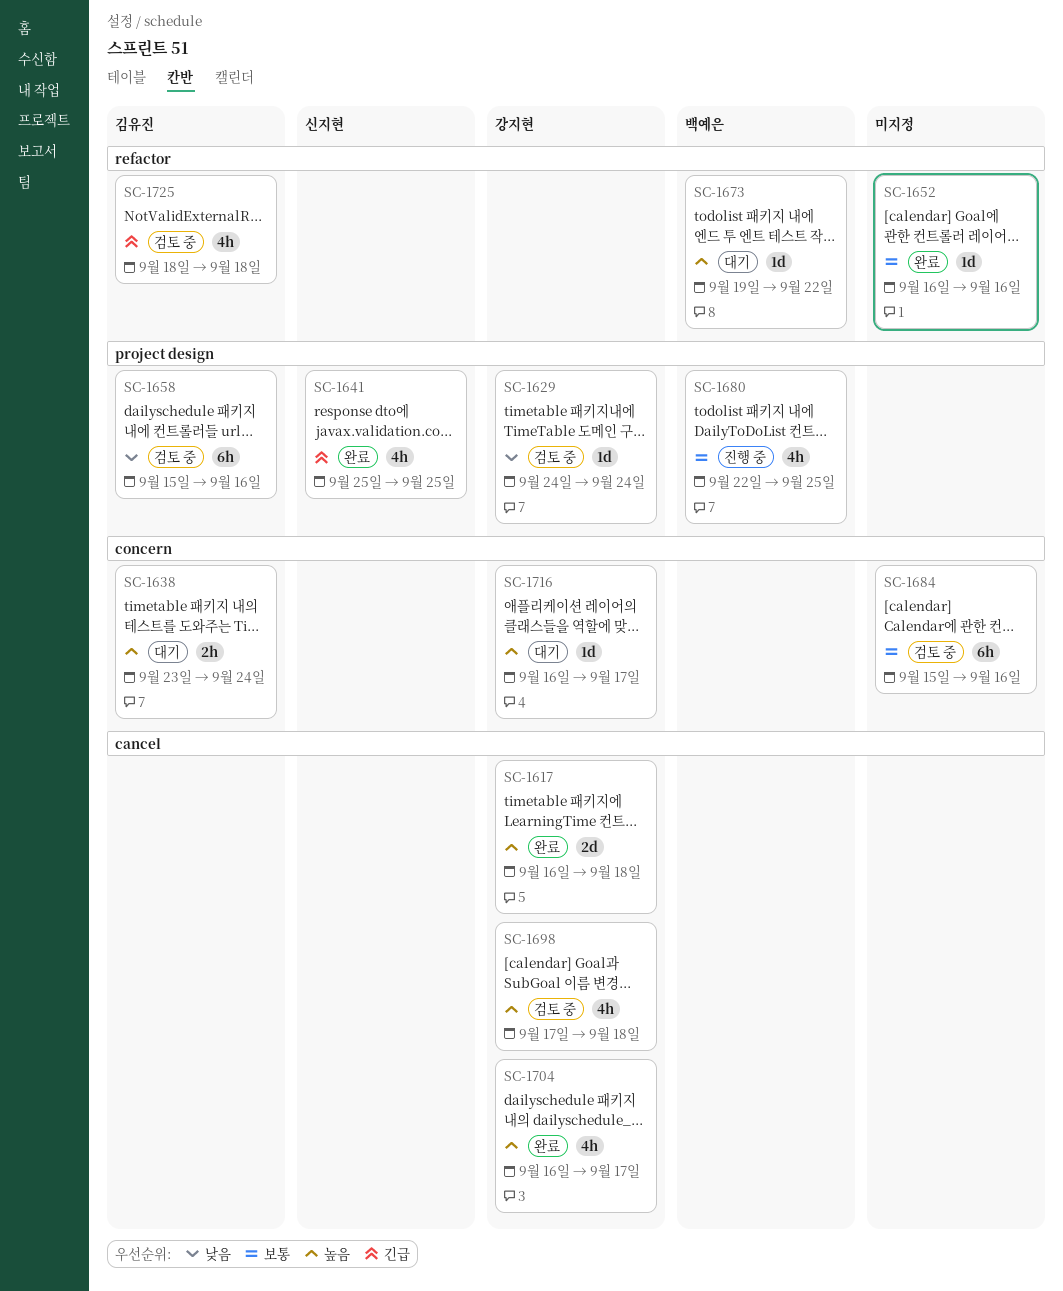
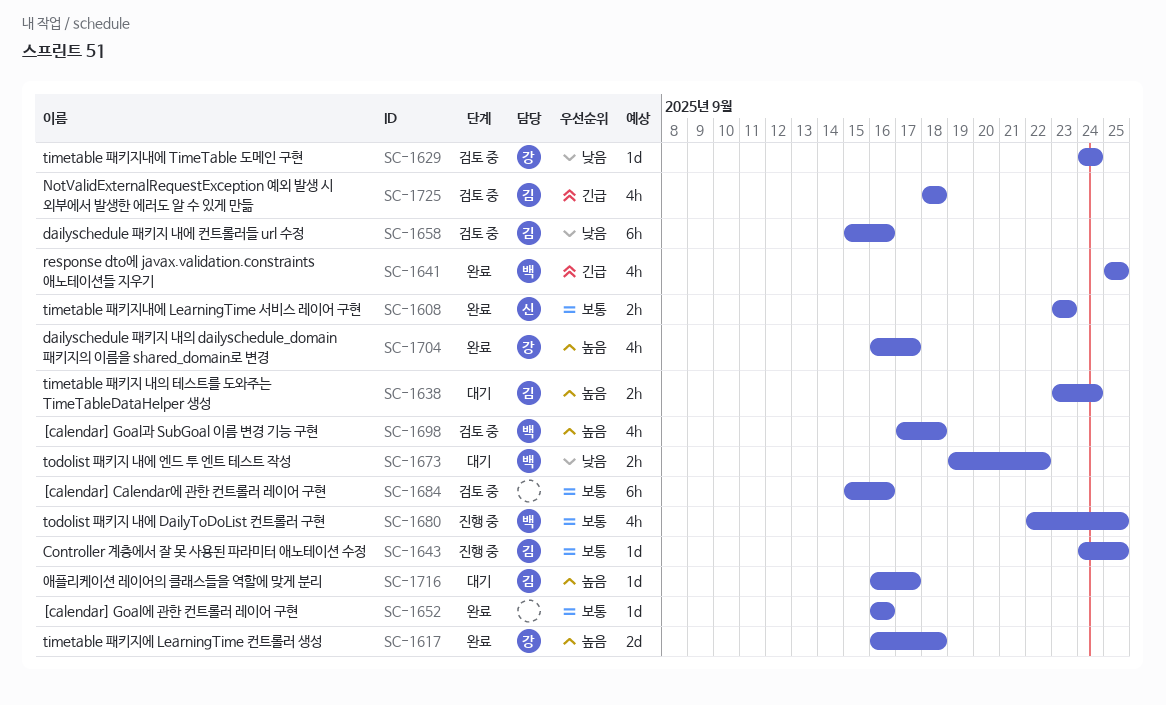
SC-1608: none -> present
SC-1641, owner: 신지현 -> 백예은
SC-1643: none -> present
SC-1673, priority: 높음 -> 낮음
SC-1673, estimate: 1d -> 2h
SC-1698, owner: 강지현 -> 백예은
SC-1716, owner: 강지현 -> 김유진

